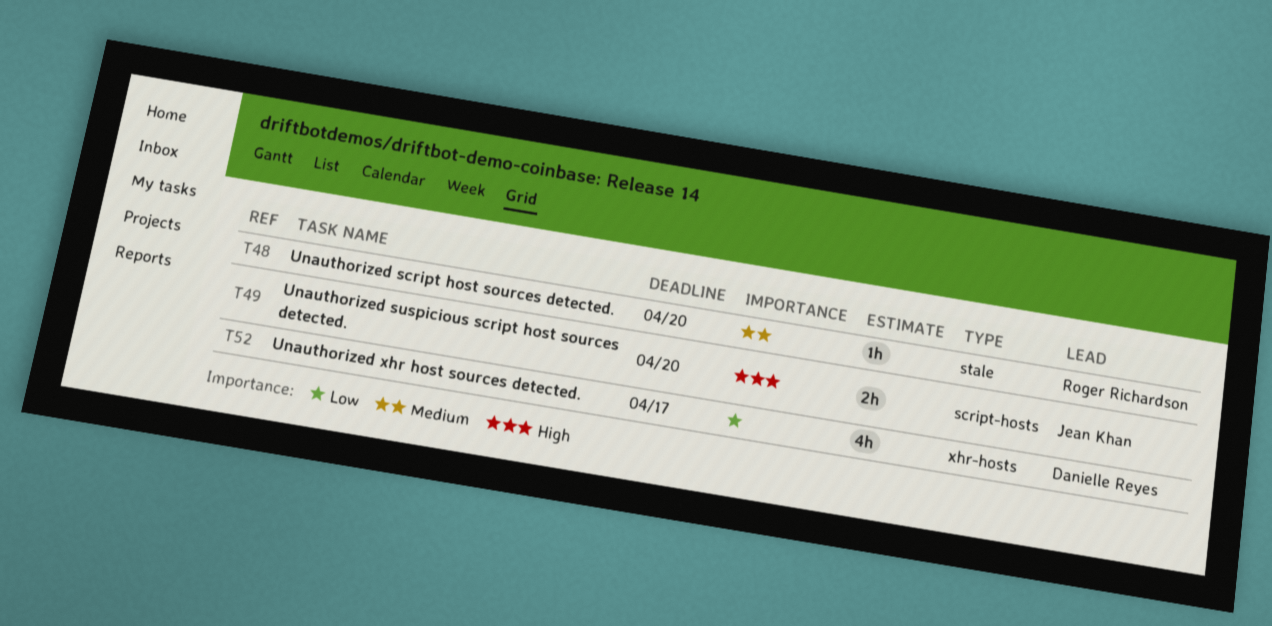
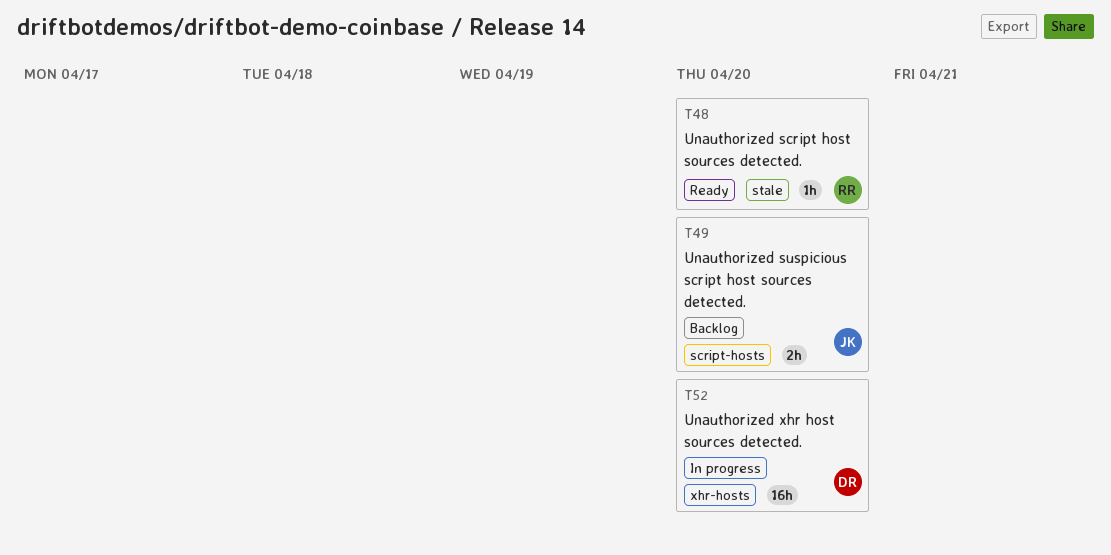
T52, estimate: 4h -> 16h
T52, due: Apr 17 -> Apr 20

